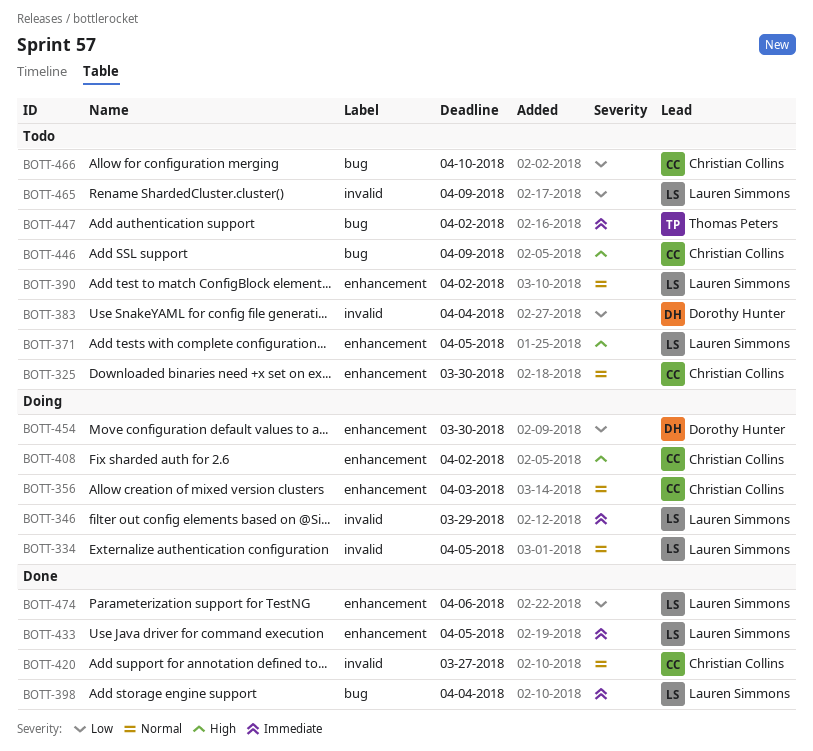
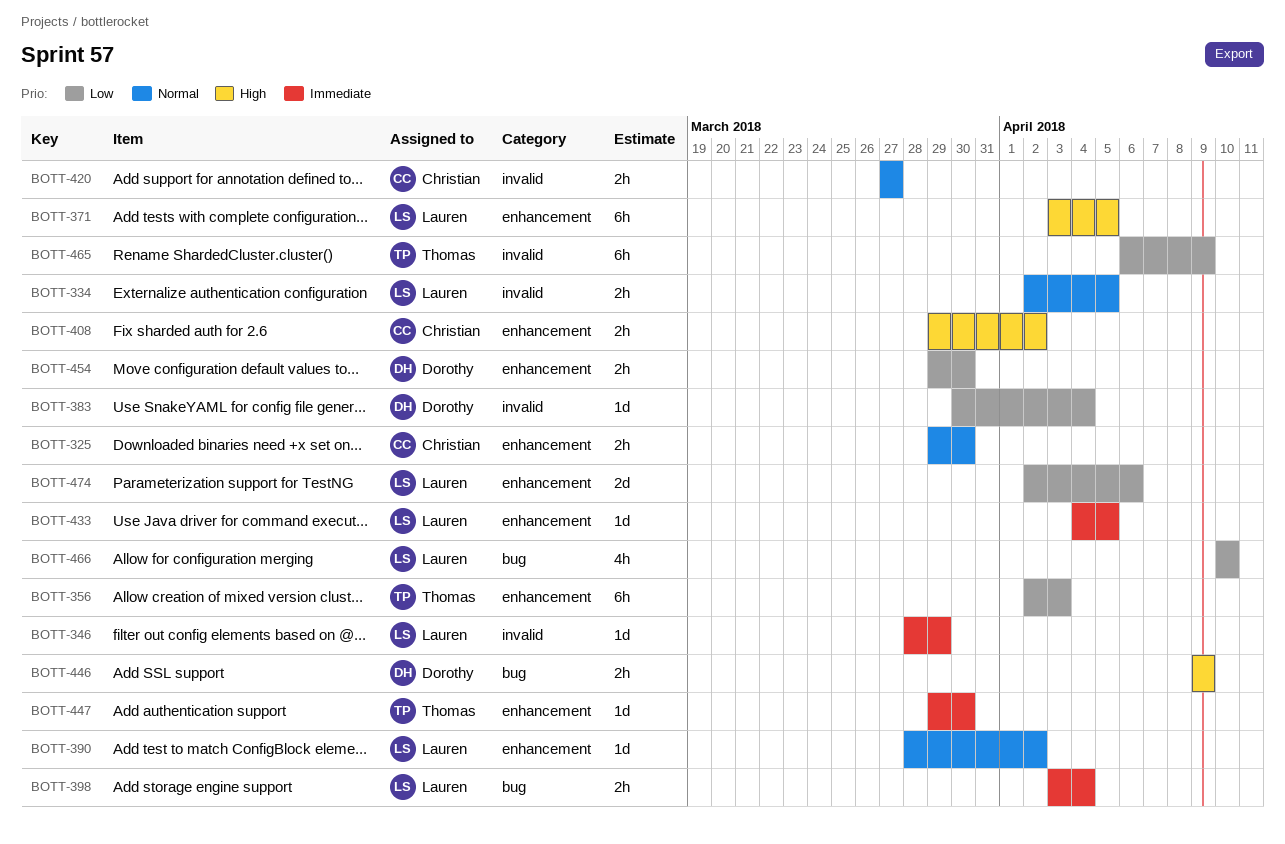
BOTT-356, owner: Christian Collins -> Thomas Peters
BOTT-356, priority: Normal -> Low
BOTT-446, owner: Christian Collins -> Dorothy Hunter
BOTT-447, label: bug -> enhancement
BOTT-447, due: Apr 2 -> Mar 30
BOTT-465, owner: Lauren Simmons -> Thomas Peters
BOTT-466, owner: Christian Collins -> Lauren Simmons

